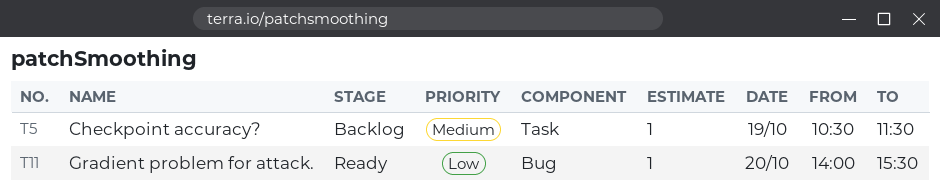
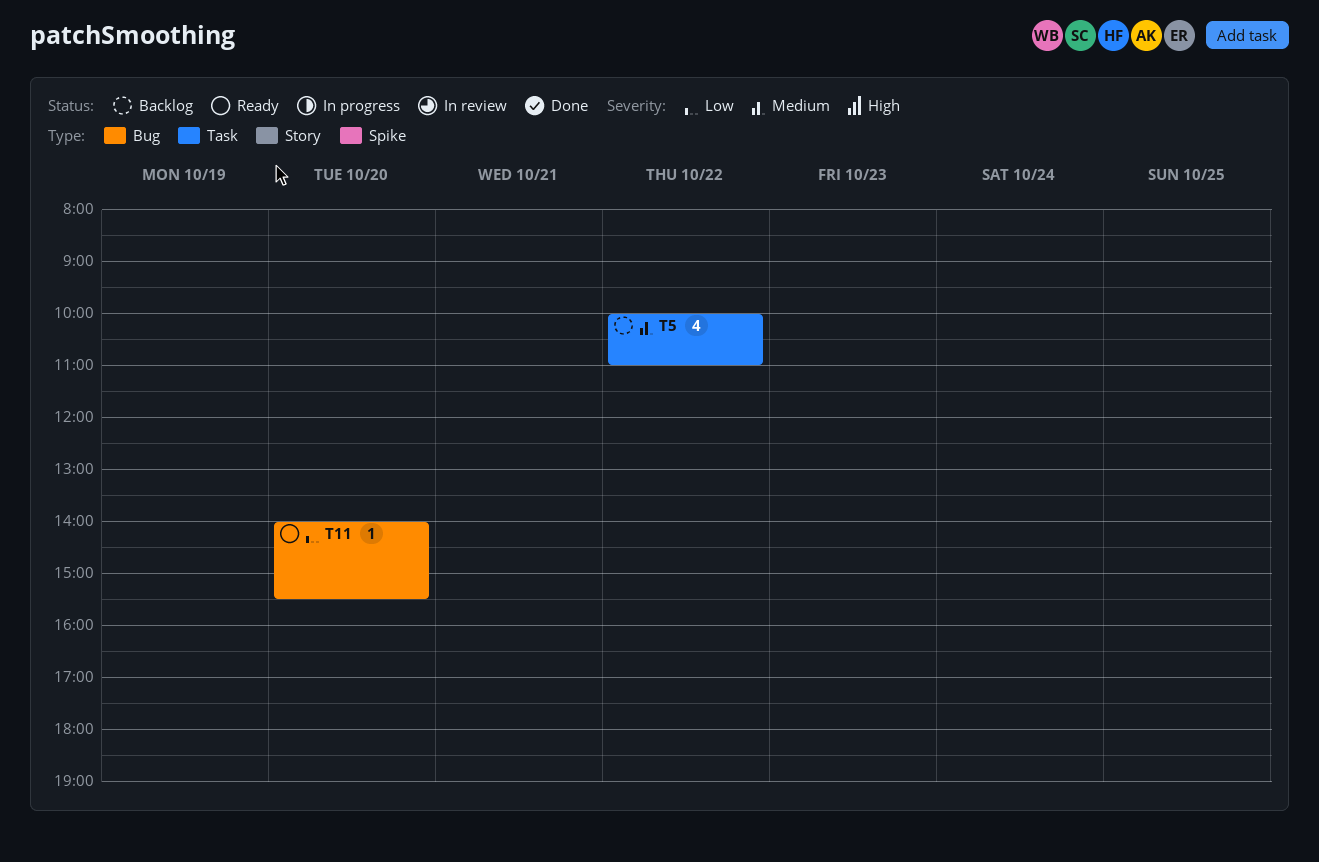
T5, estimate: 1 -> 4
T5, day: Oct 19 -> Oct 22
T5, begins: 10:30 -> 10:00
T5, ends: 11:30 -> 11:00

